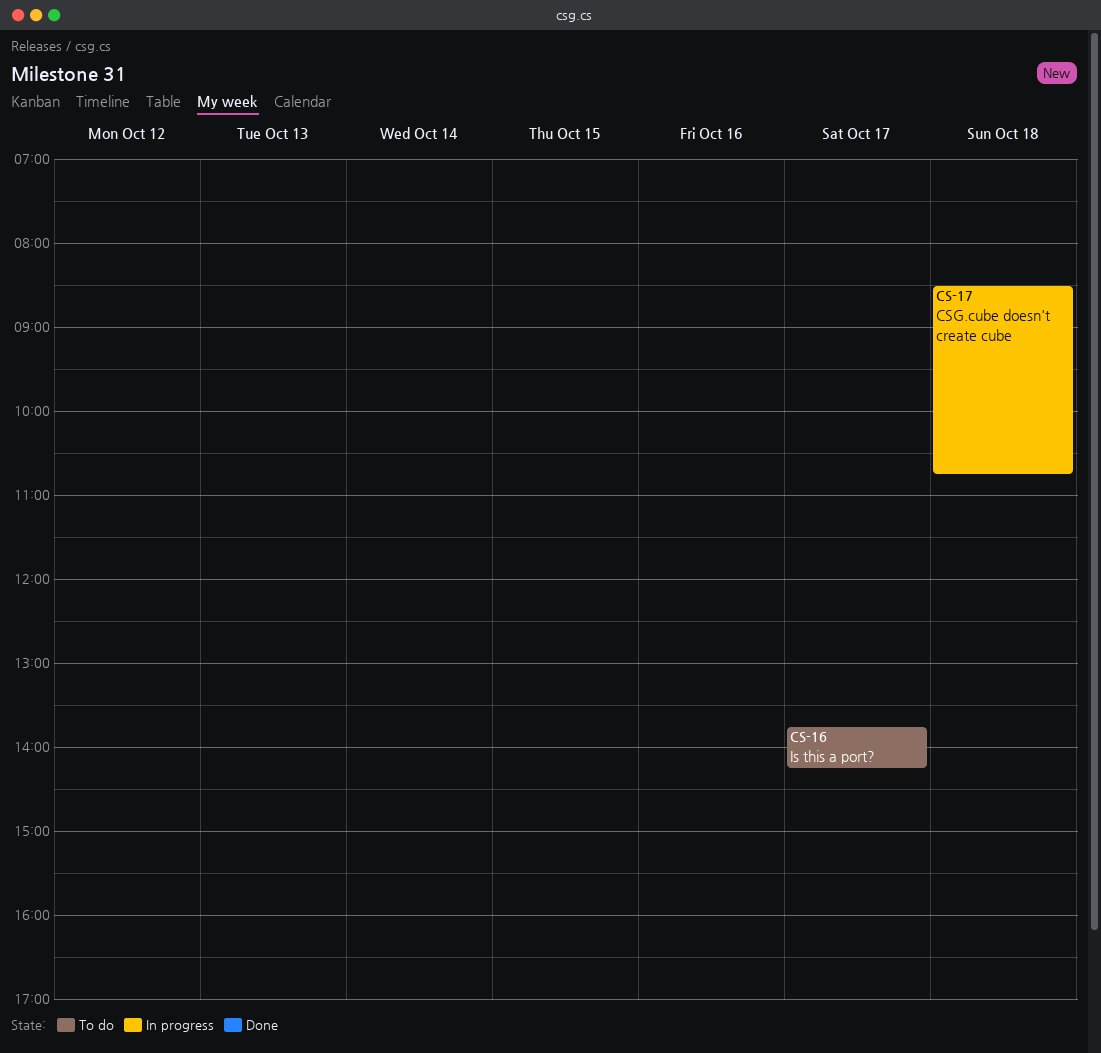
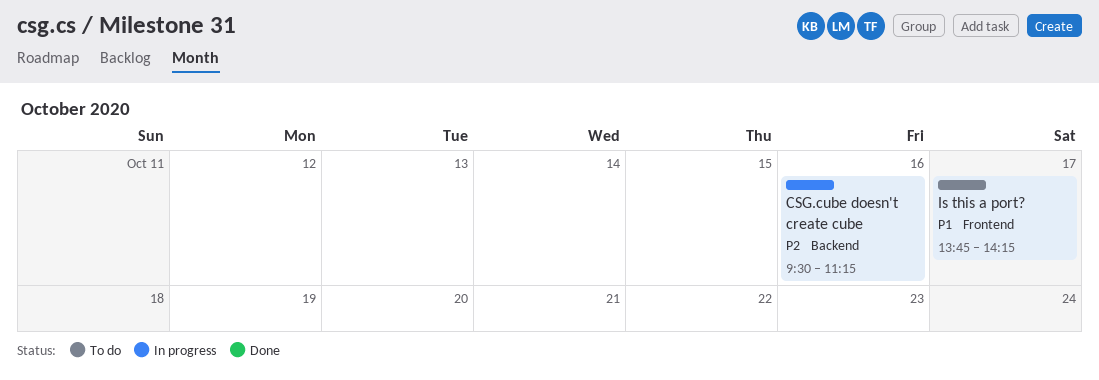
CSG.cube doesn't create cube, day: Oct 18 -> Oct 16
CSG.cube doesn't create cube, begins: 08:30 -> 09:30
CSG.cube doesn't create cube, ends: 10:45 -> 11:15

